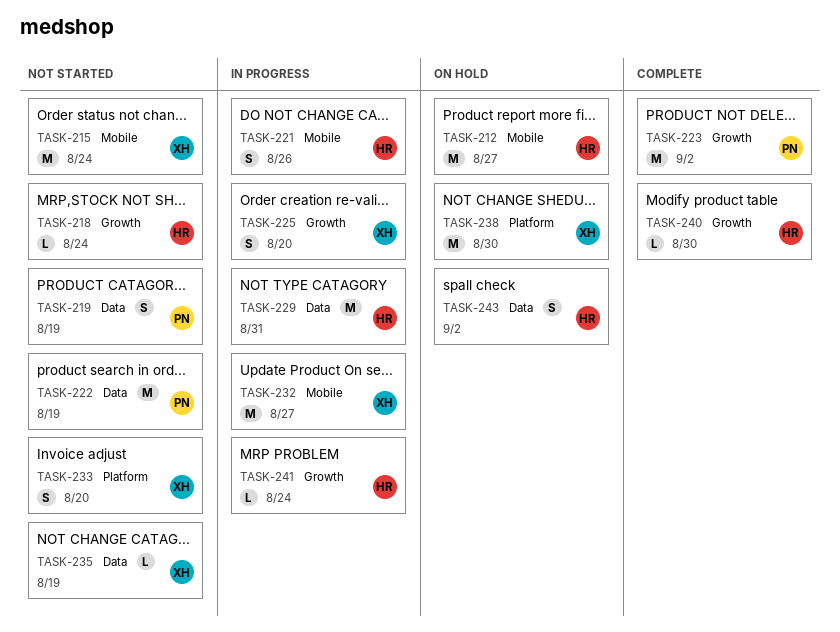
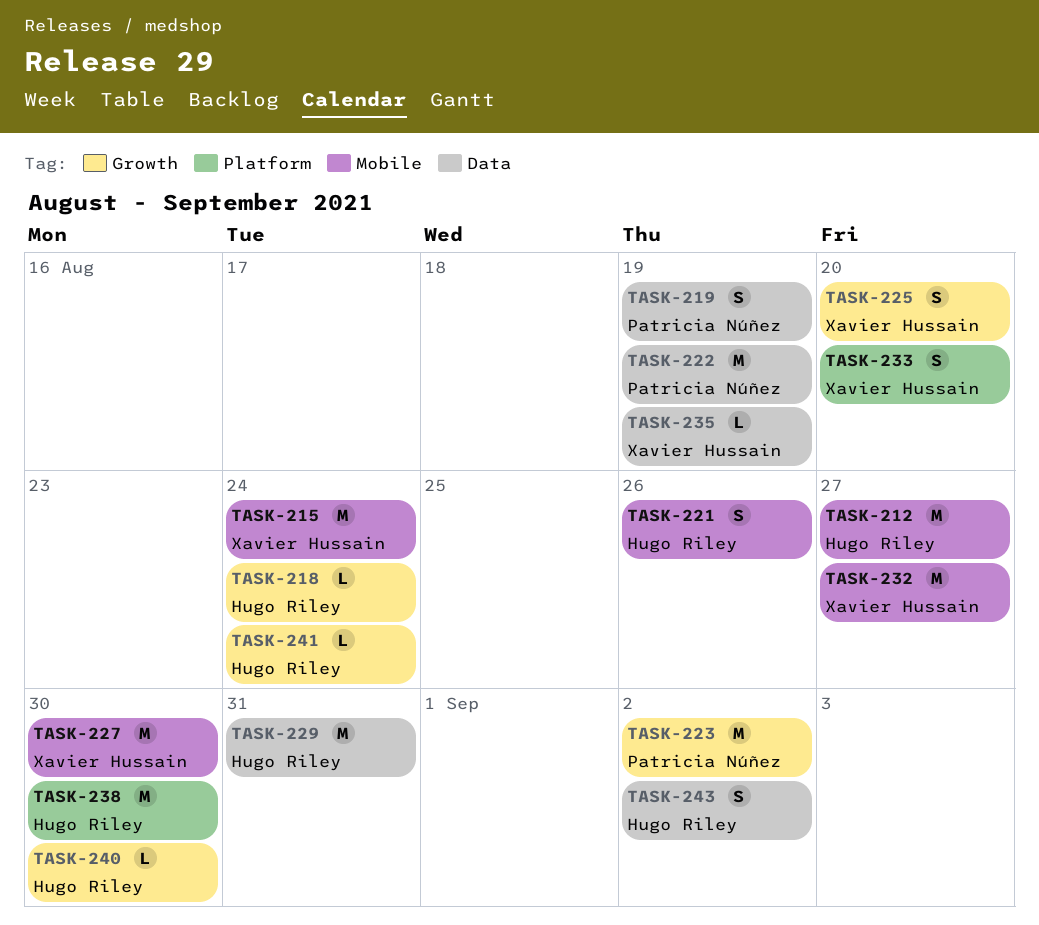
TASK-227: none -> present
TASK-238, owner: Xavier Hussain -> Hugo Riley

